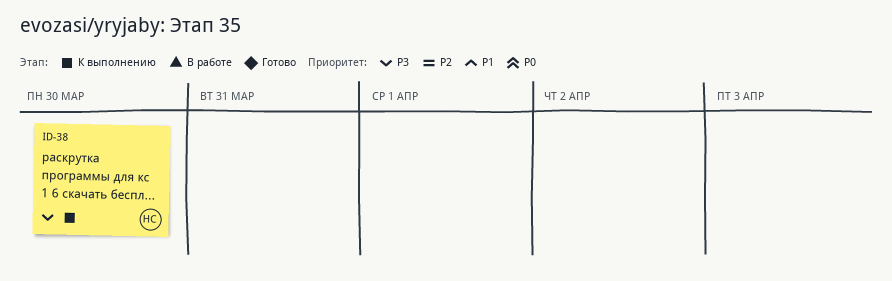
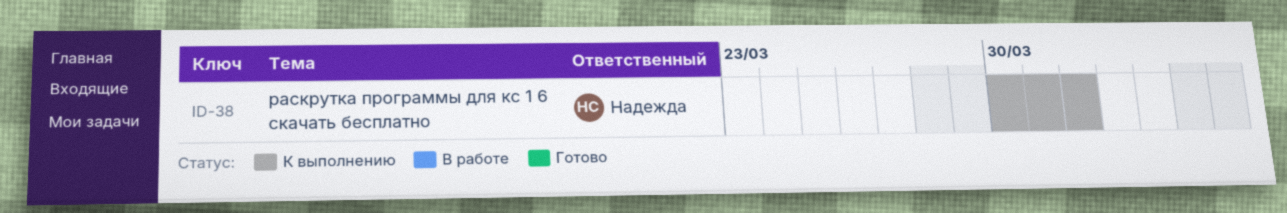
ID-38, due: Mar 30 -> Apr 1

